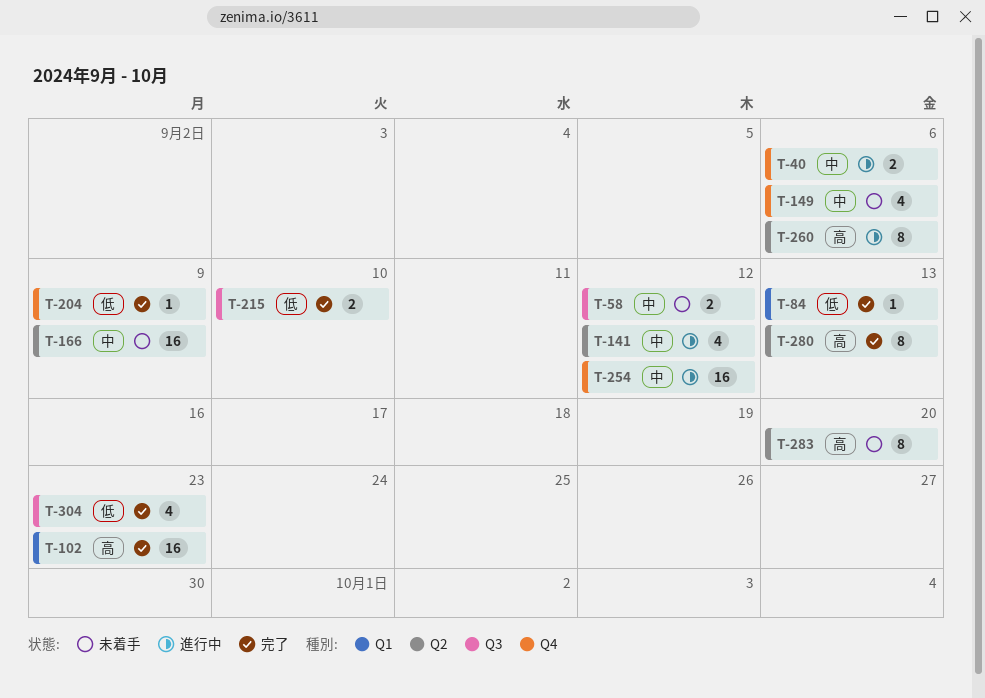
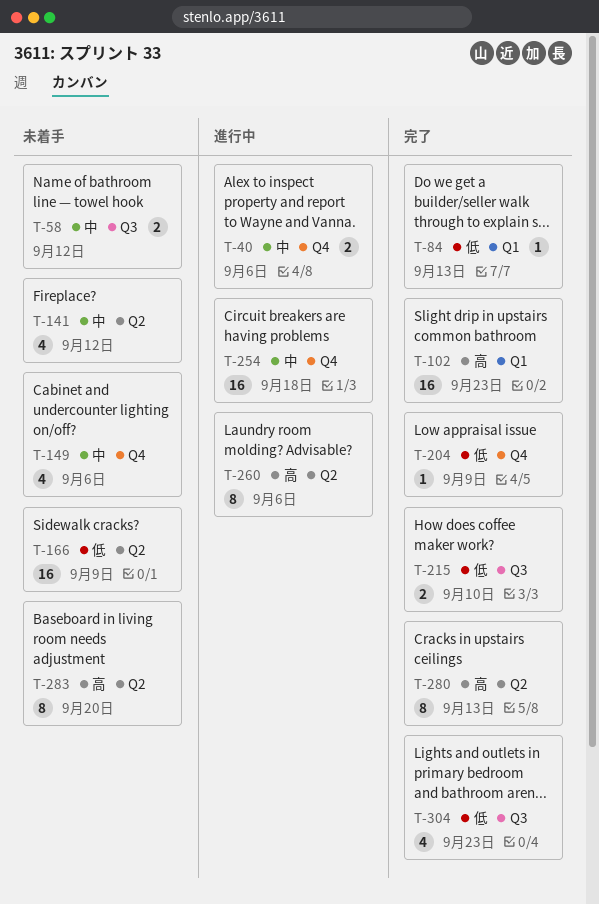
T-141, status: 進行中 -> 未着手
T-166, priority: 中 -> 低
T-254, due: Sep 12 -> Sep 18

